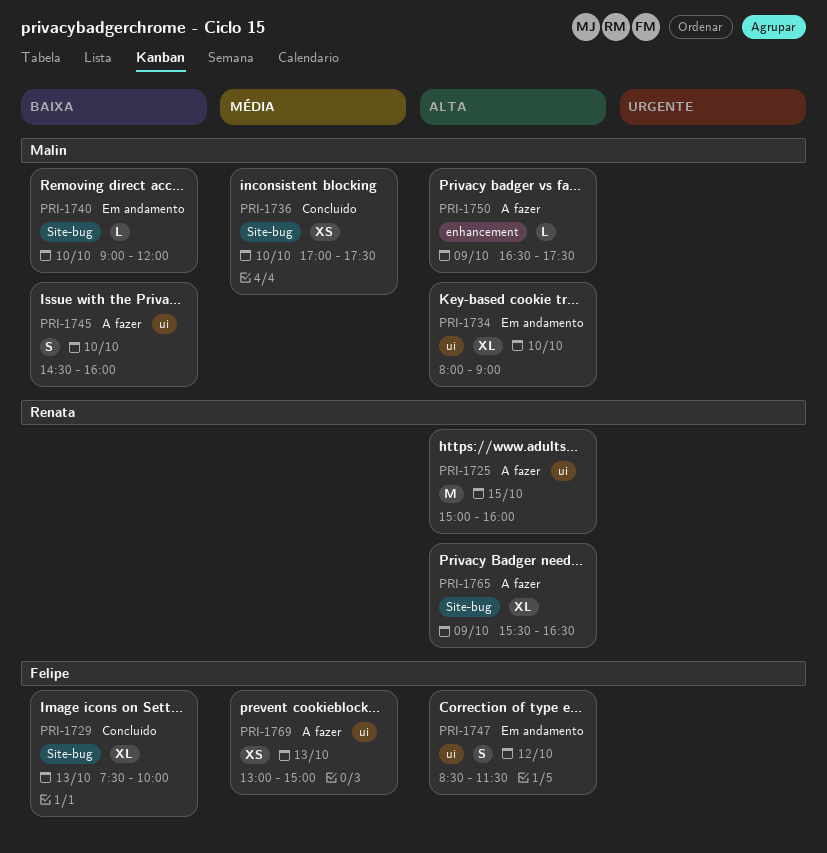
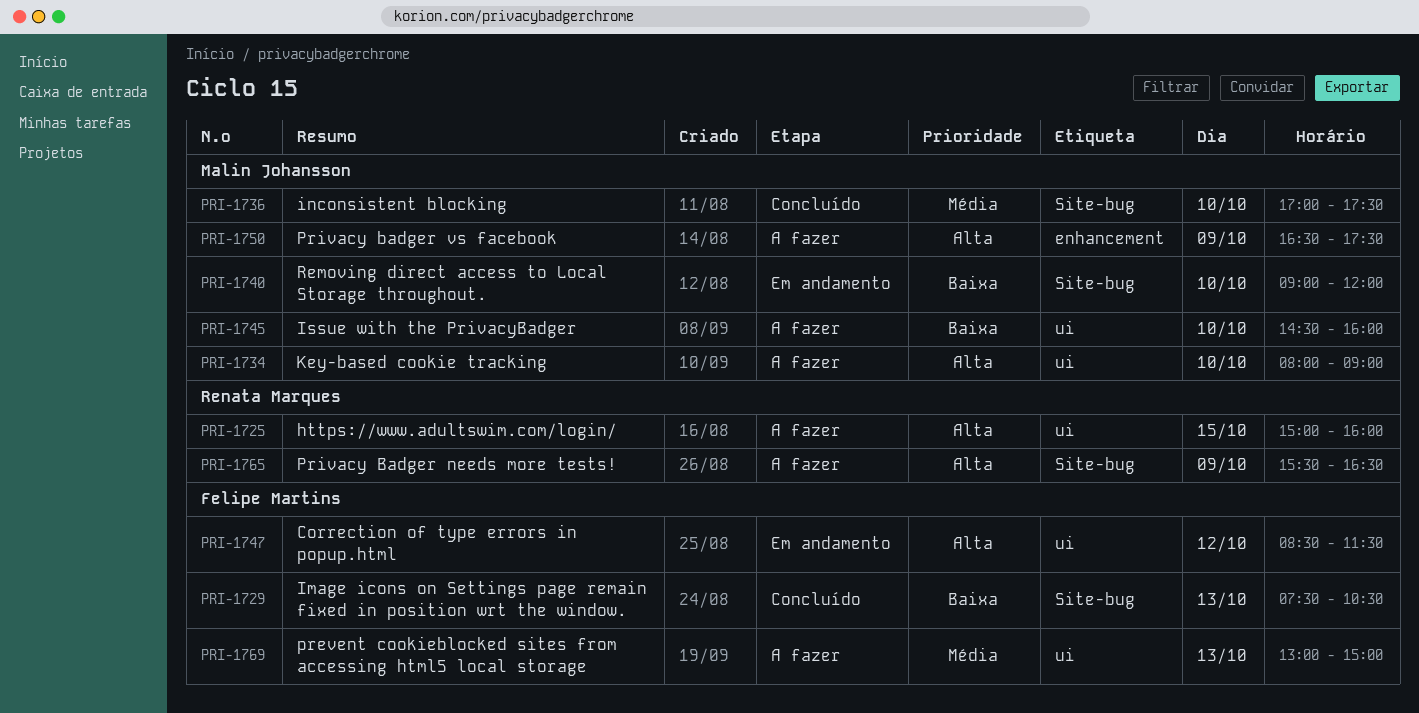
PRI-1729, ends: 10:00 -> 10:30
PRI-1734, status: Em andamento -> A fazer

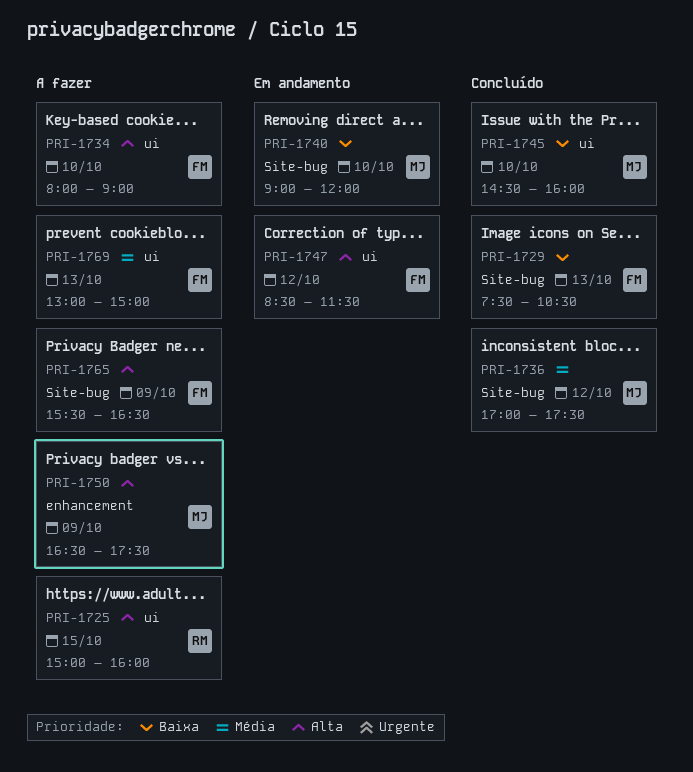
PRI-1734, owner: Malin Johansson -> Felipe Martins
PRI-1736, day: Oct 10 -> Oct 12
PRI-1745, status: A fazer -> Concluído
PRI-1765, owner: Renata Marques -> Felipe Martins

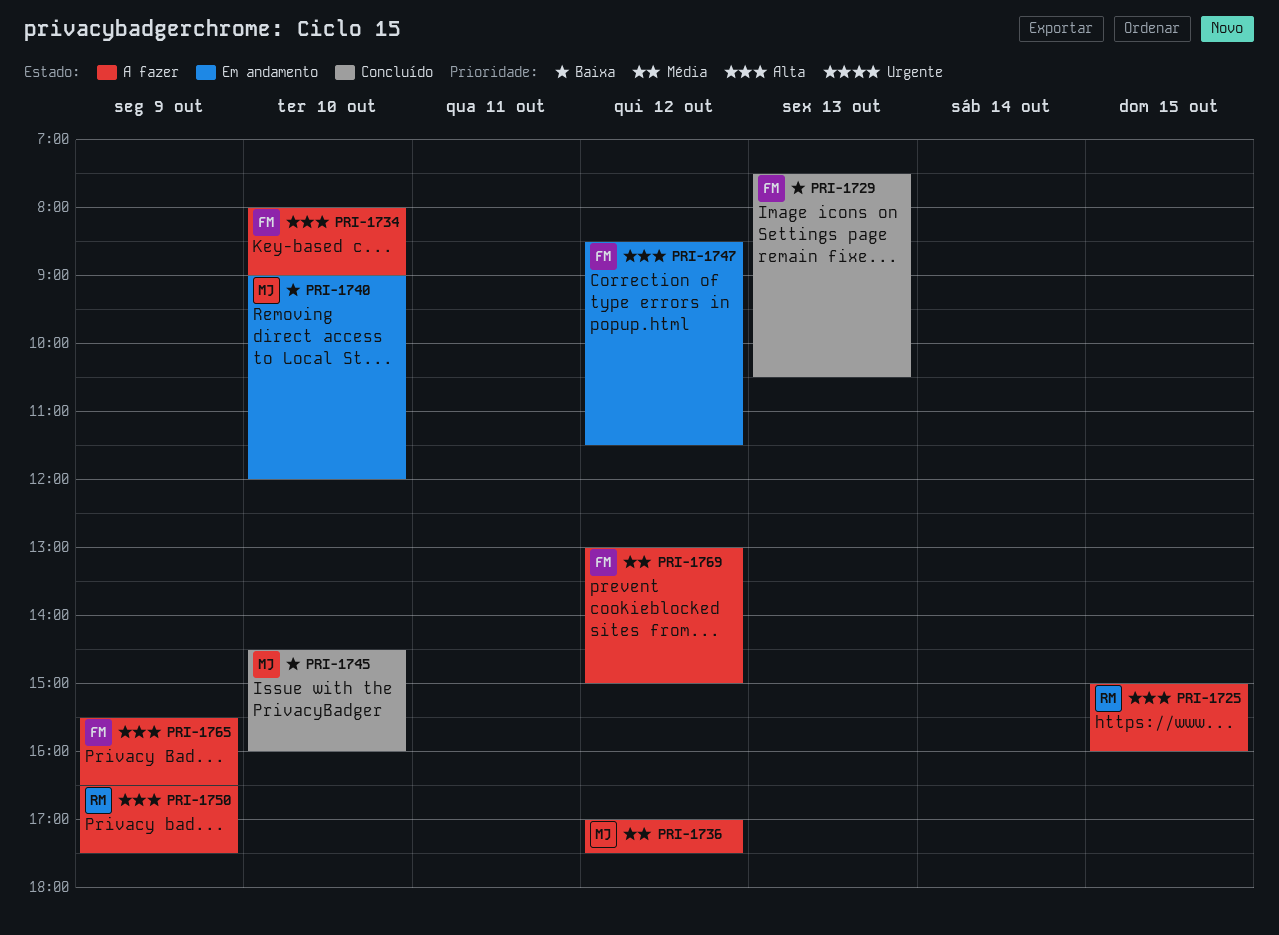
PRI-1736, status: Concluído -> A fazer
PRI-1750, owner: MJ -> RM
PRI-1769, day: Oct 13 -> Oct 12

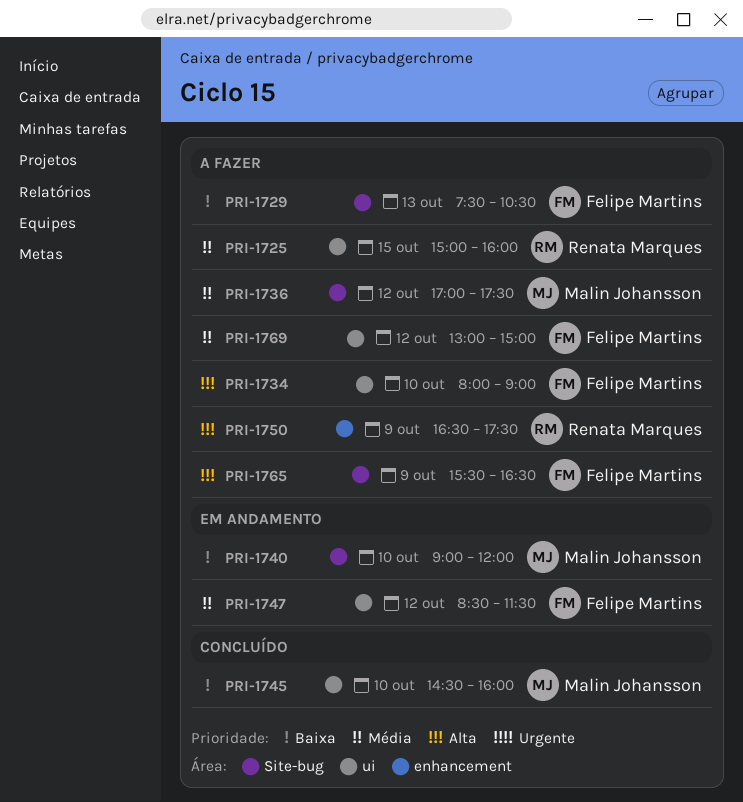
PRI-1725, priority: Alta -> Média
PRI-1729, status: Concluído -> A fazer
PRI-1747, priority: Alta -> Média

